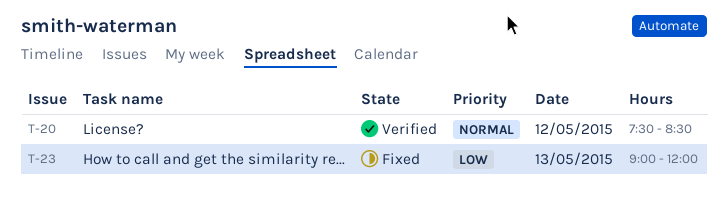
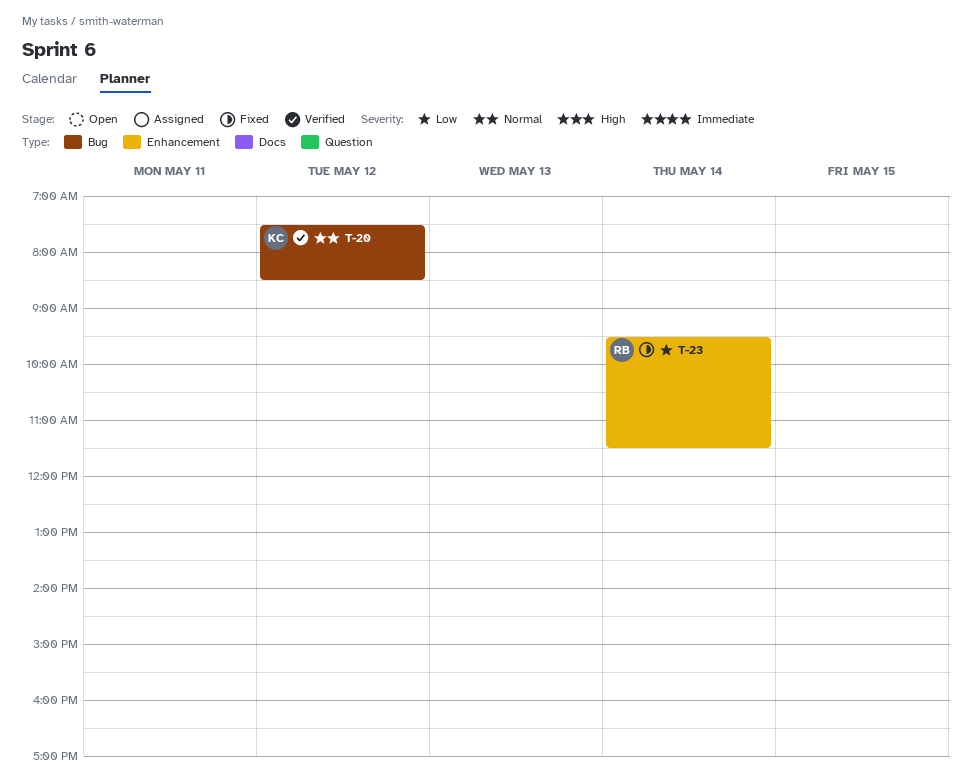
T-23, day: May 13 -> May 14
T-23, begins: 09:00 -> 09:30
T-23, ends: 12:00 -> 11:30

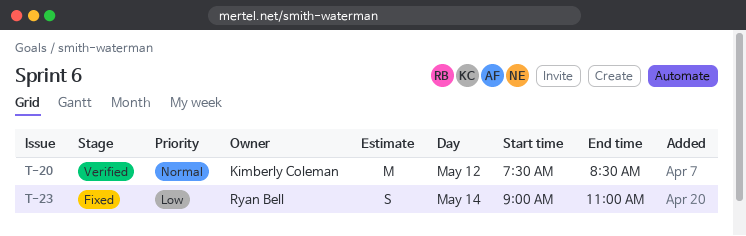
T-23, begins: 09:30 -> 09:00
T-23, ends: 11:30 -> 11:00

